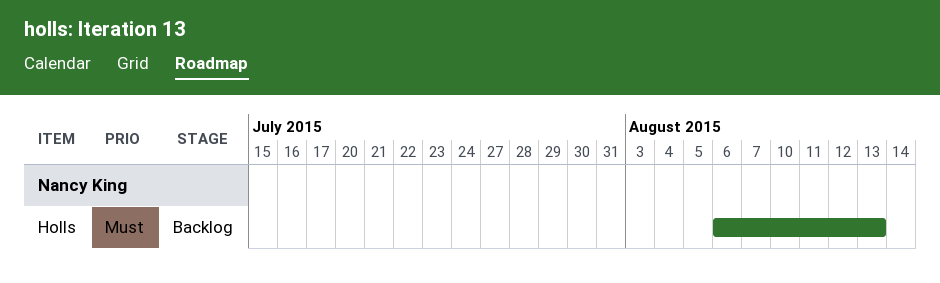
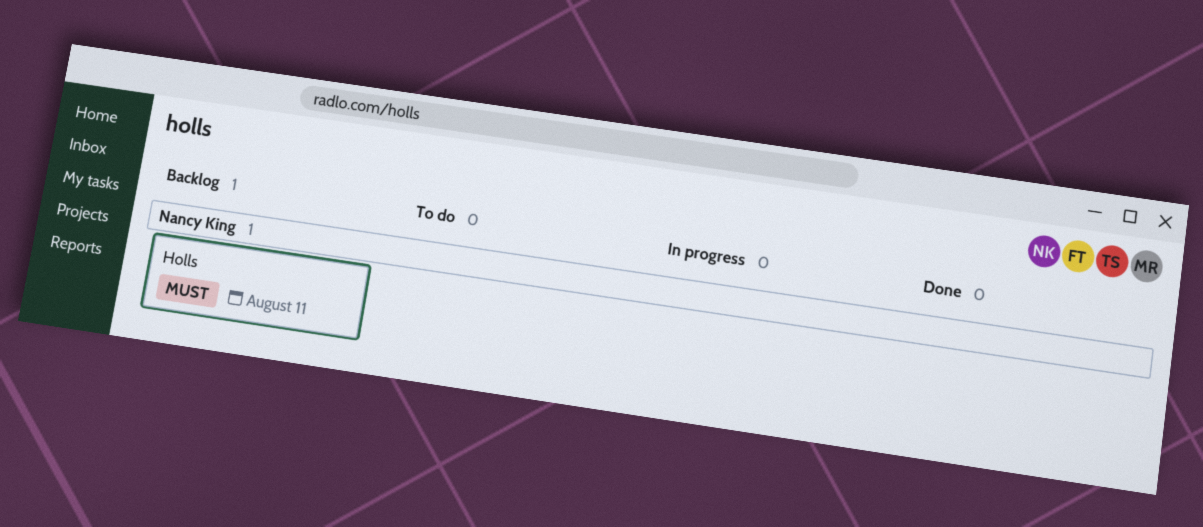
Holls, due: Aug 13 -> Aug 11

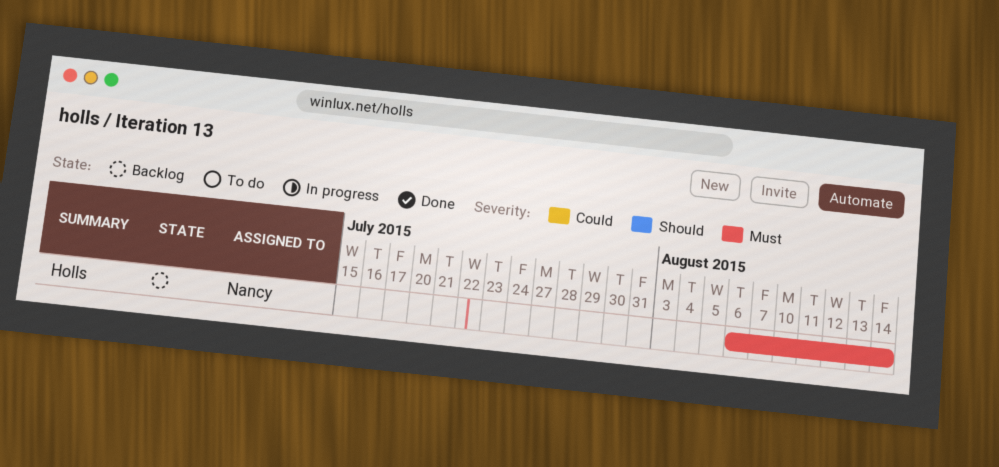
Holls, due: Aug 11 -> Aug 14

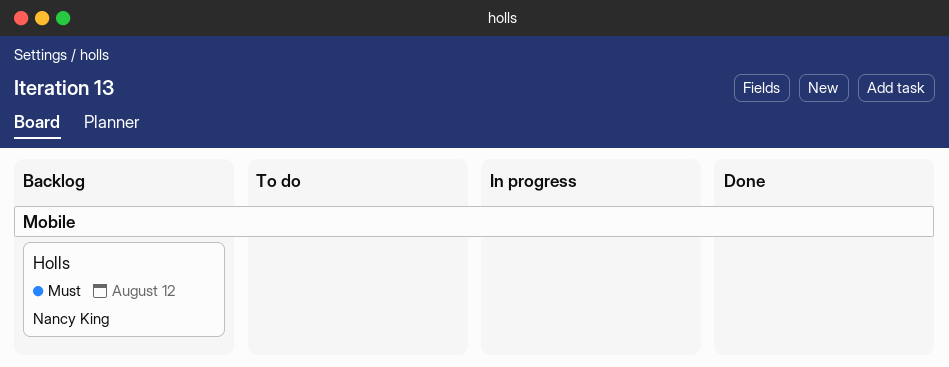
Holls, due: Aug 14 -> Aug 12

